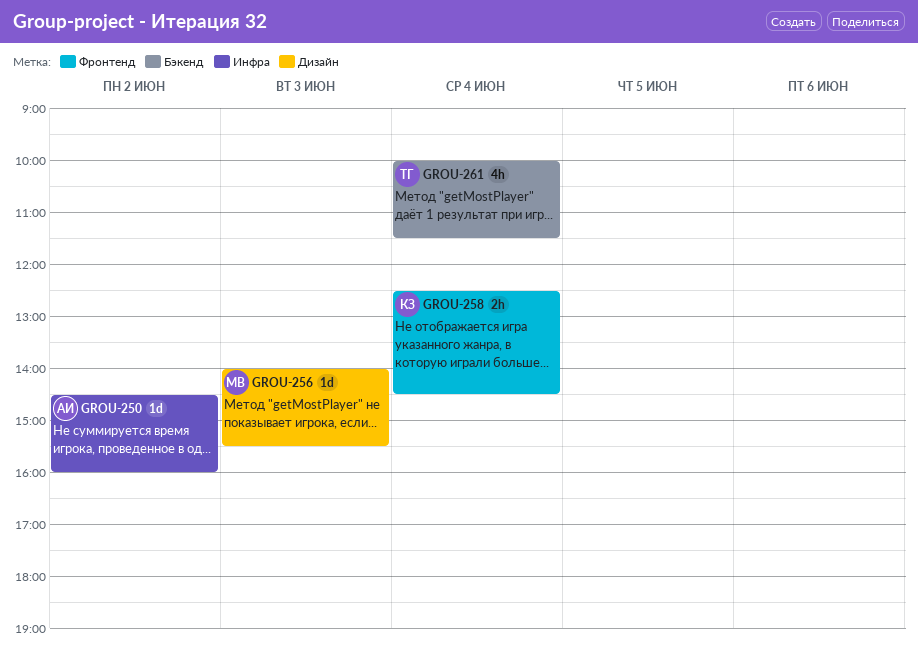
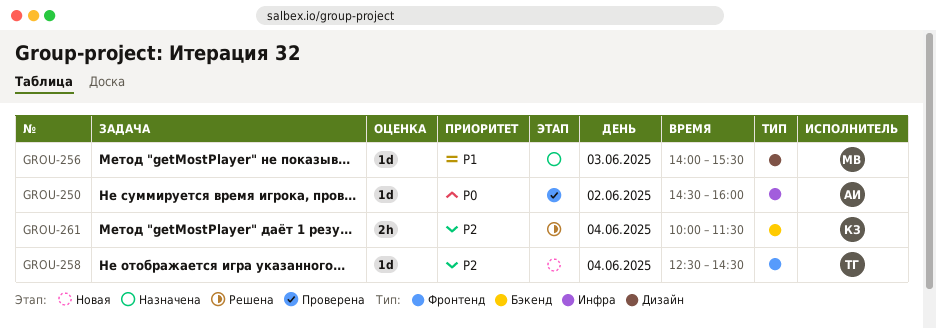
GROU-258, owner: КЗ -> ТГ
GROU-258, estimate: 2h -> 1d
GROU-261, owner: ТГ -> КЗ
GROU-261, estimate: 4h -> 2h

